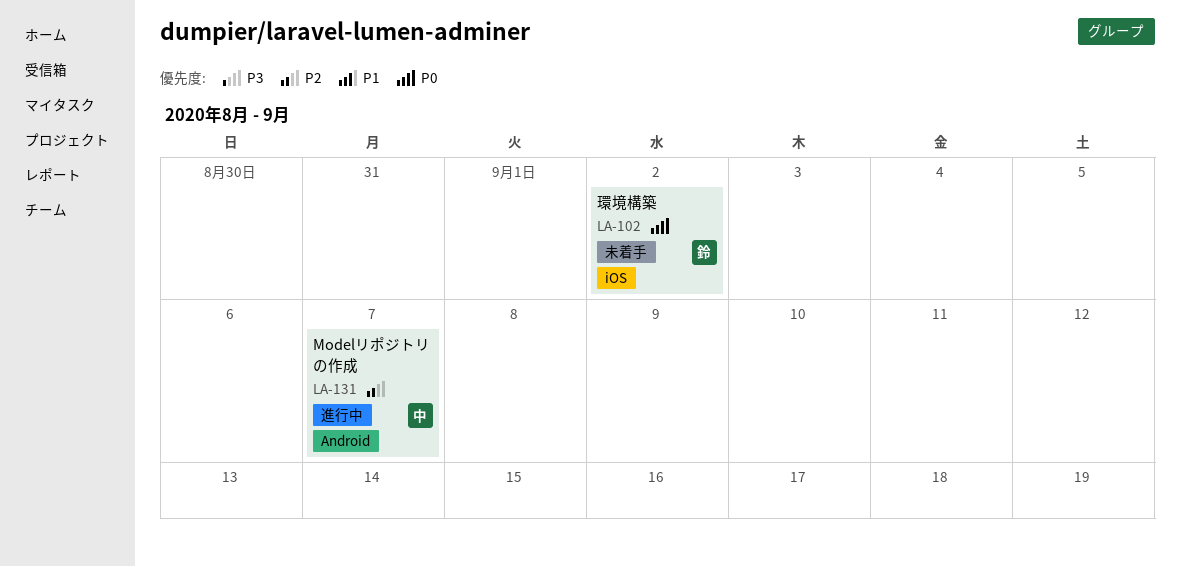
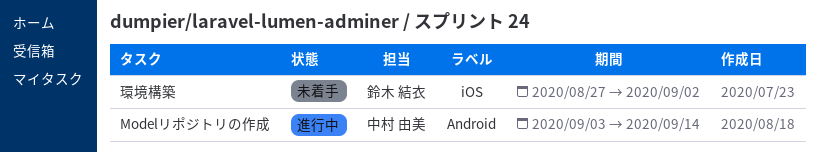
Modelリポジトリの作成, due: Sep 7 -> Sep 14

